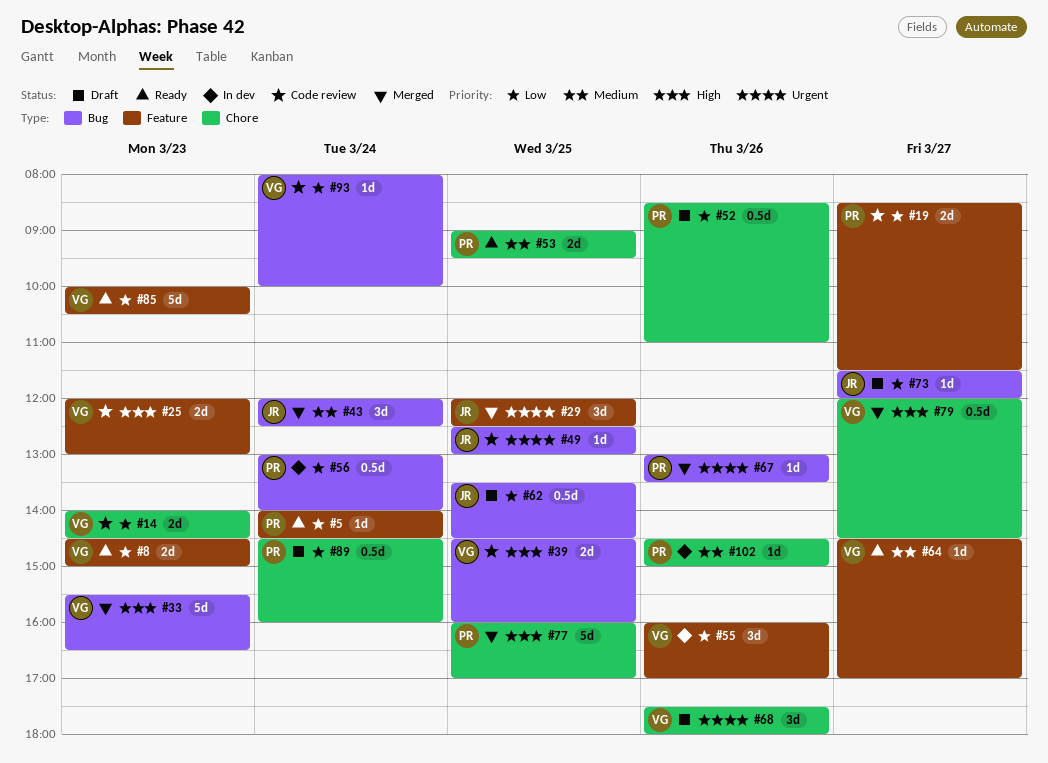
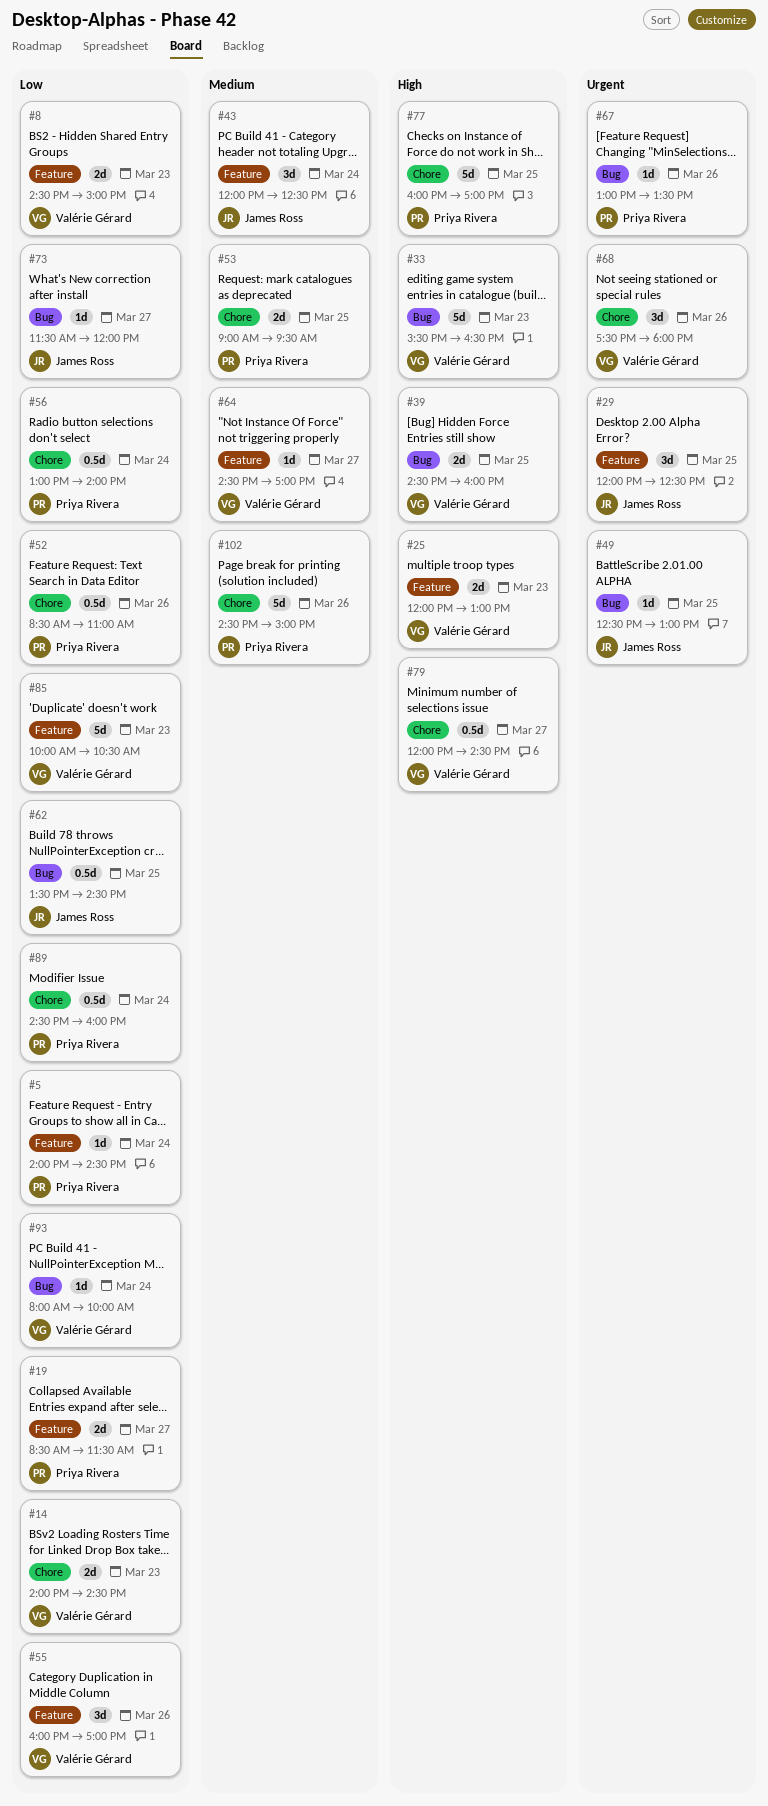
#43, label: Bug -> Feature
#56, label: Bug -> Chore
#102, estimate: 1d -> 5d

